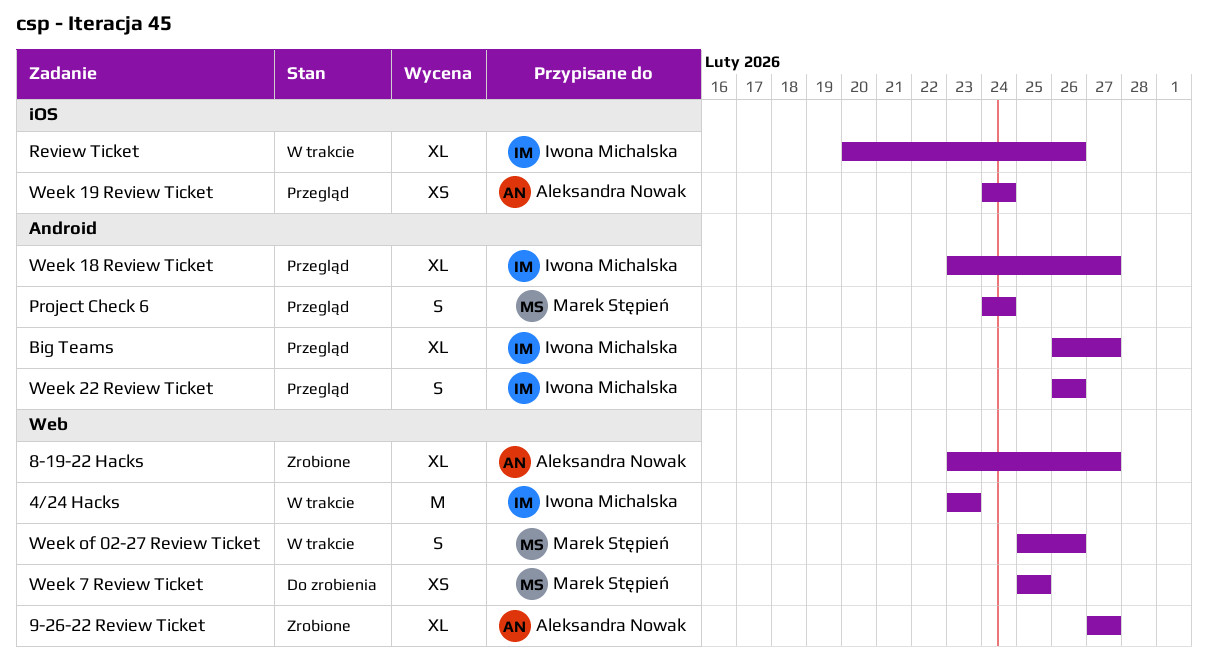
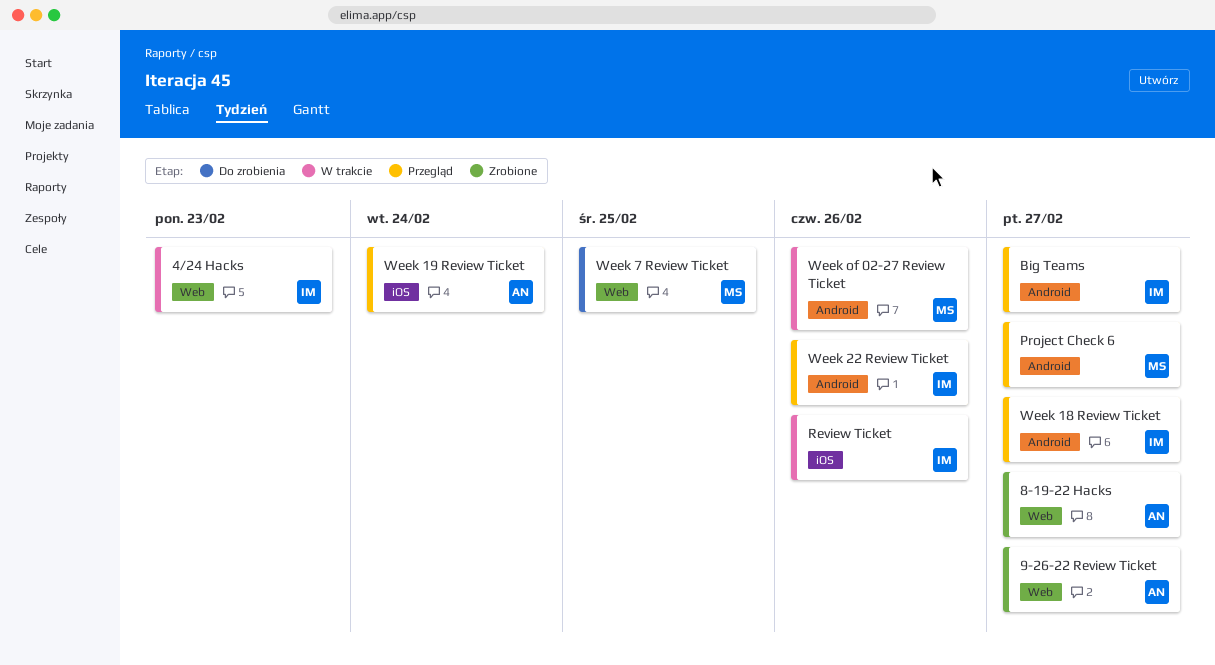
Project Check 6, due: Feb 24 -> Feb 27
Week of 02-27 Review Ticket, label: Web -> Android

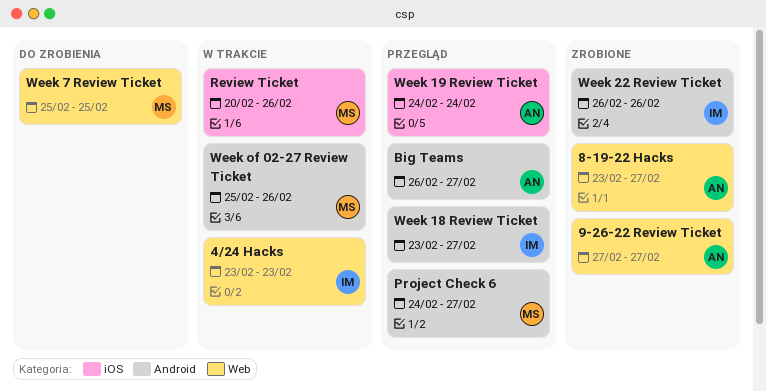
Big Teams, owner: IM -> AN
Review Ticket, owner: IM -> MS
Week 22 Review Ticket, status: Przegląd -> Zrobione

